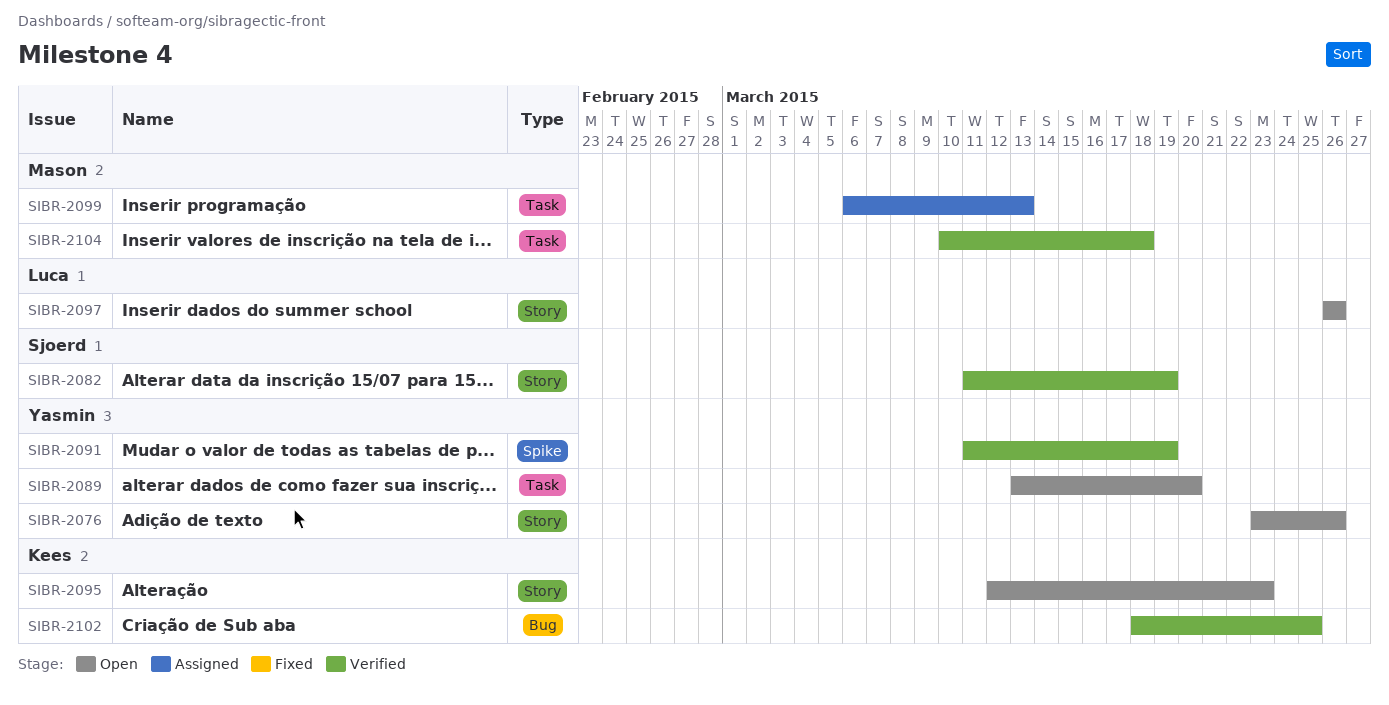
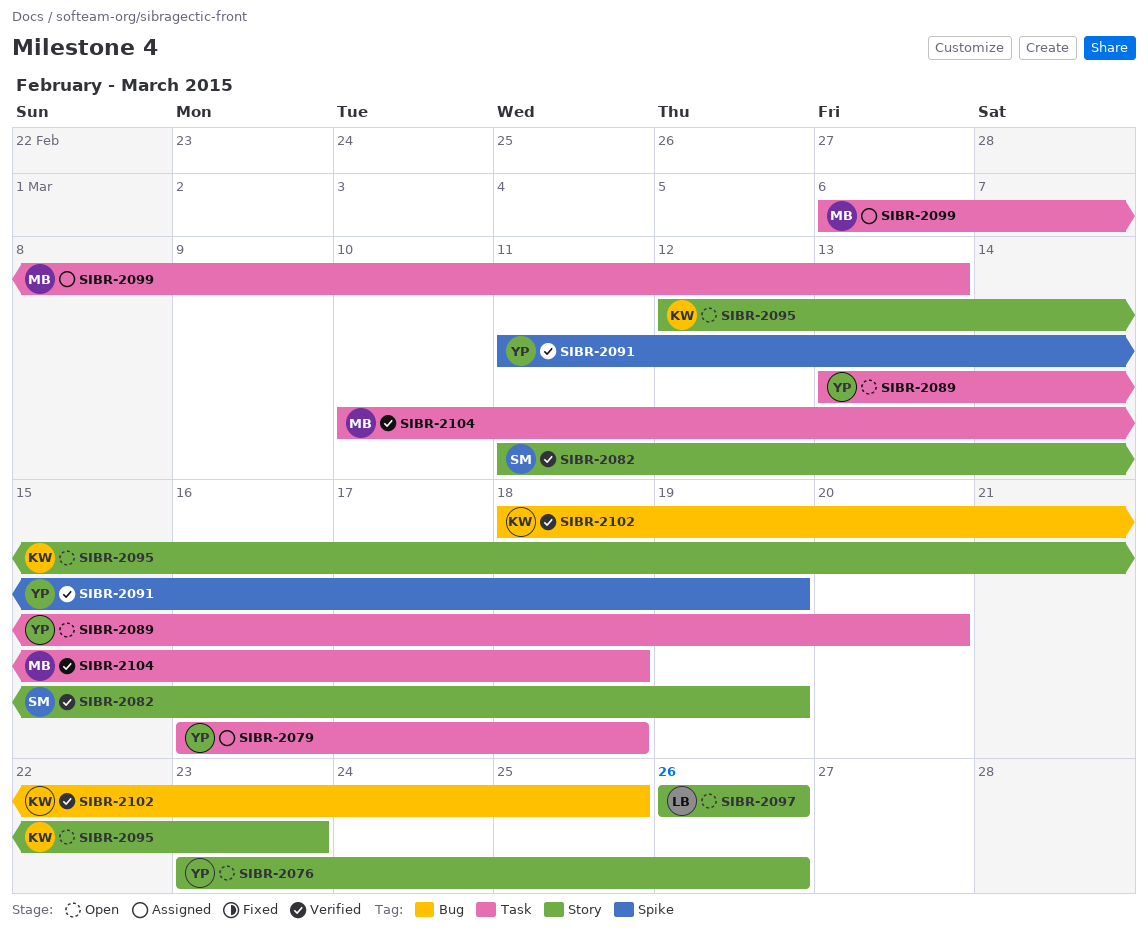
SIBR-2079: none -> present

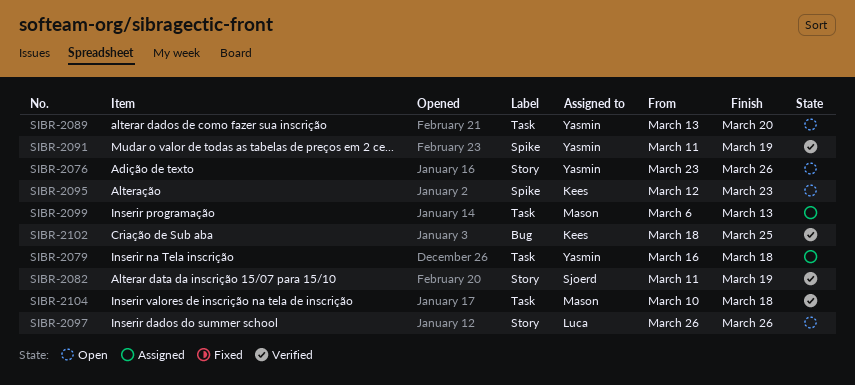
SIBR-2095, label: Story -> Spike

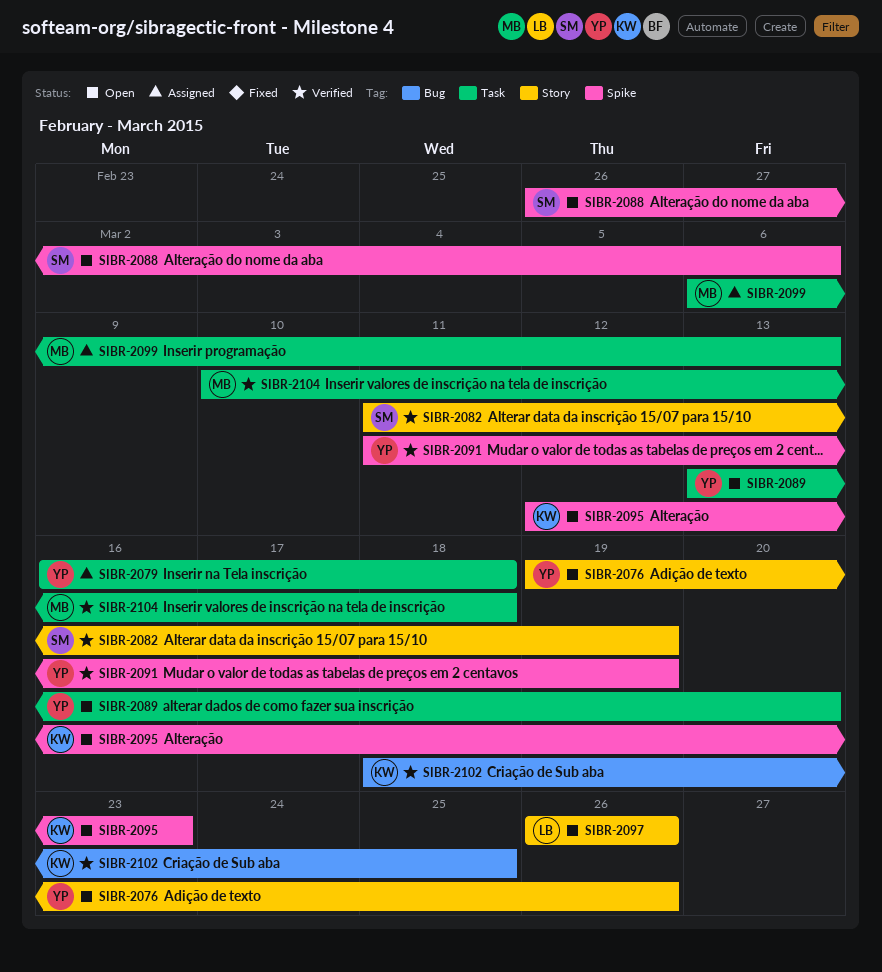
SIBR-2076, start: Mar 23 -> Mar 19
SIBR-2088: none -> present

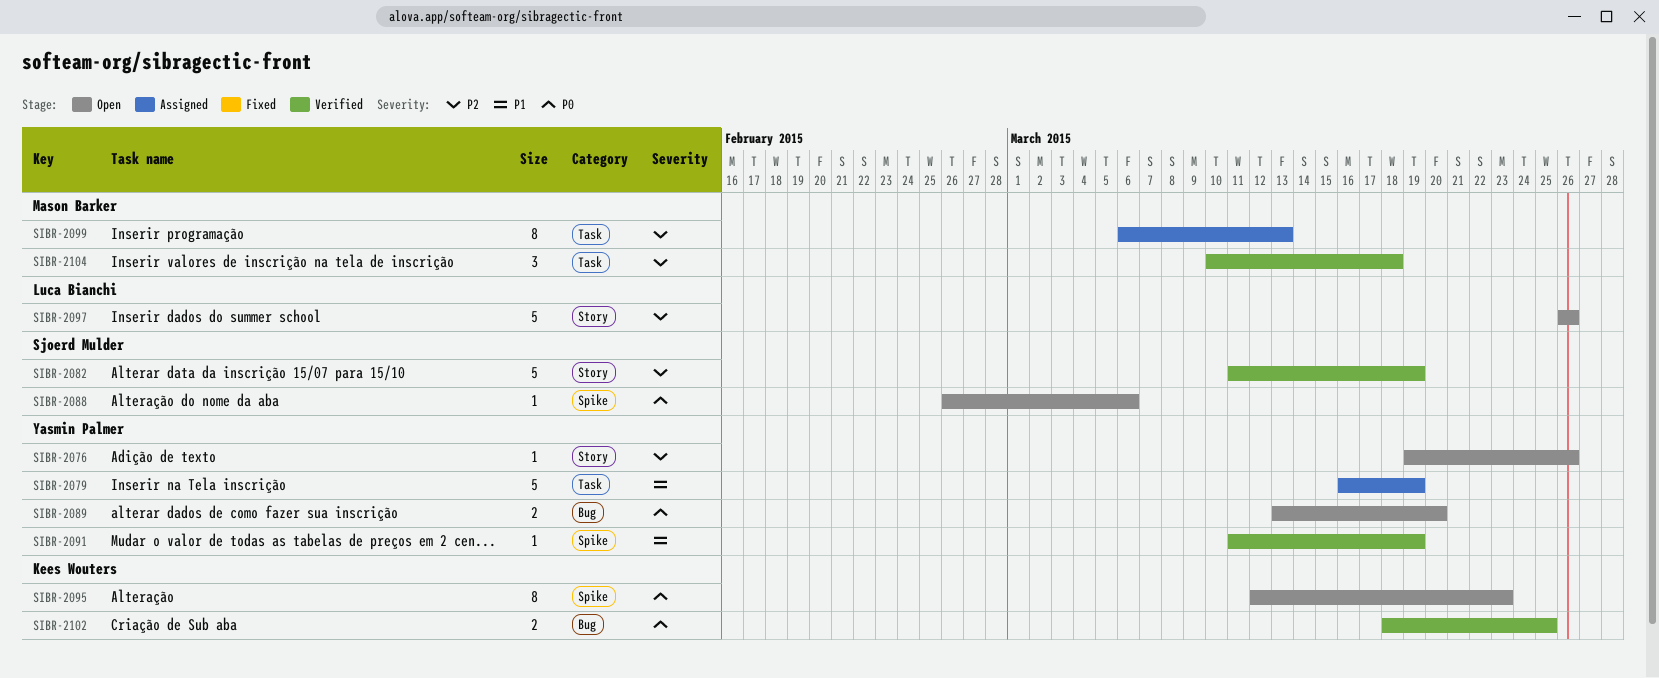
SIBR-2079, due: Mar 18 -> Mar 19
SIBR-2089, label: Task -> Bug

